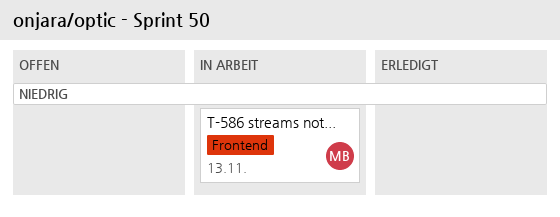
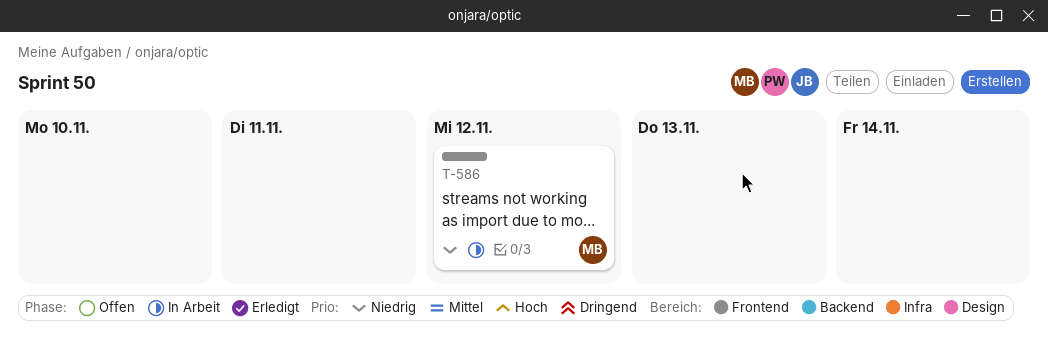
T-586, due: Nov 13 -> Nov 12

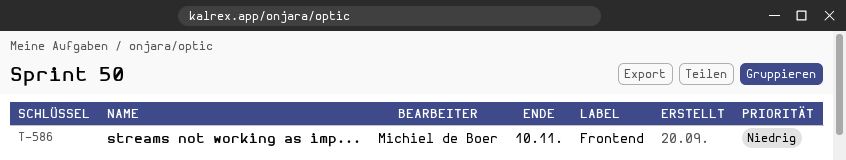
T-586, due: Nov 12 -> Nov 10

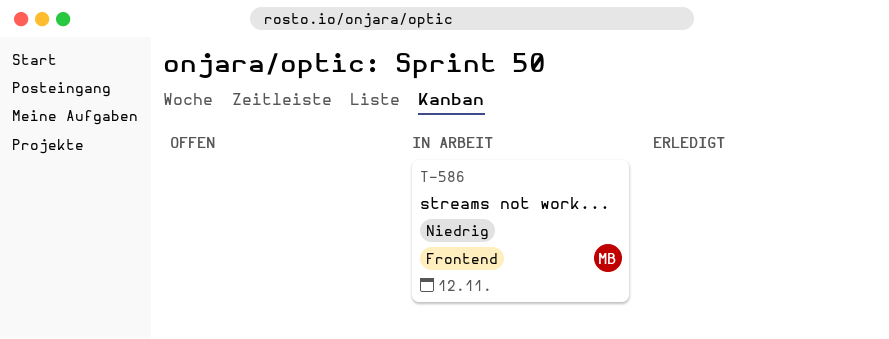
T-586, due: Nov 10 -> Nov 12

